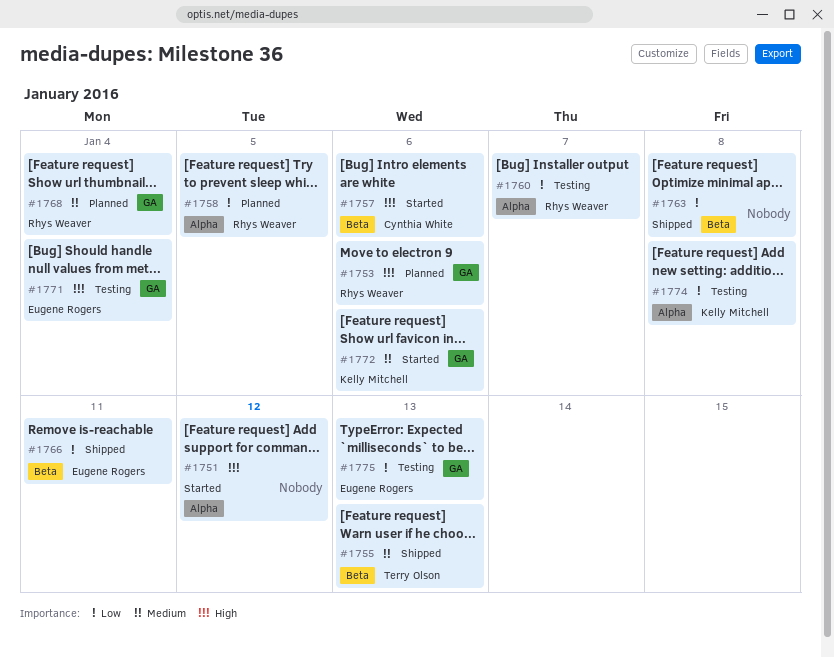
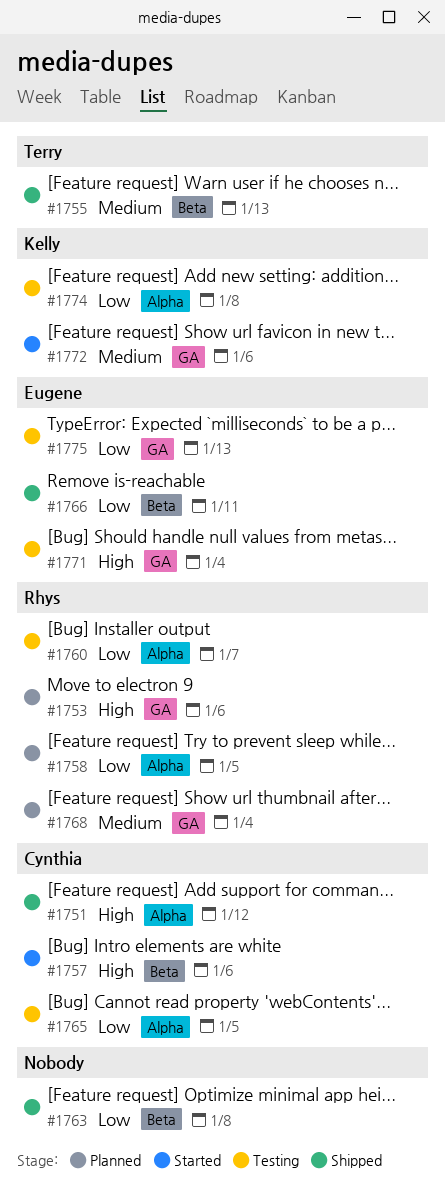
#1751, status: Started -> Shipped
#1751, owner: none -> Cynthia White
#1765: none -> present

